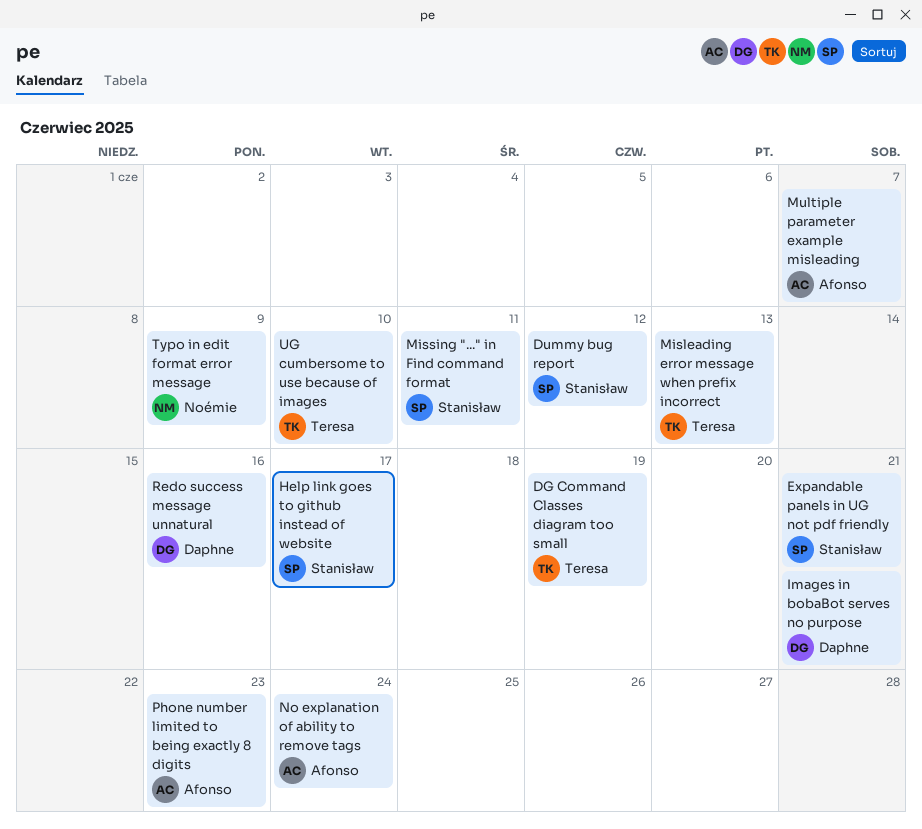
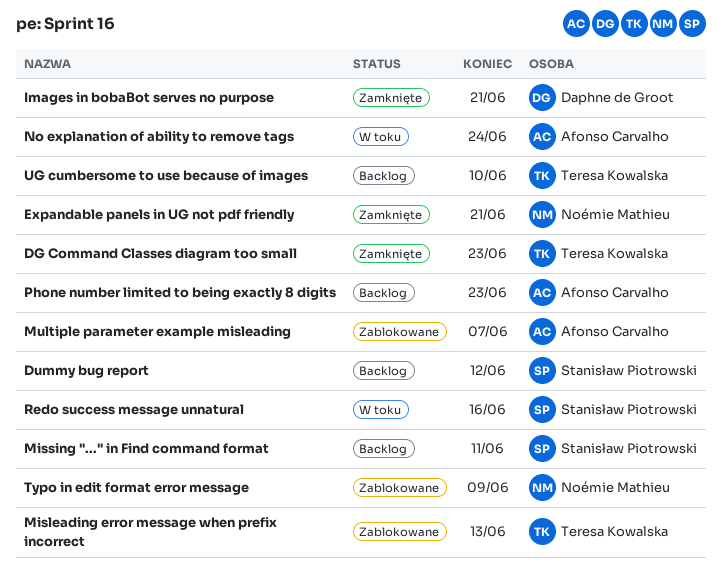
DG Command Classes diagram too small, due: Jun 19 -> Jun 23
Expandable panels in UG not pdf friendly, owner: Stanisław Piotrowski -> Noémie Mathieu
Help link goes to github instead of website: present -> none
Redo success message unnatural, owner: Daphne de Groot -> Stanisław Piotrowski

